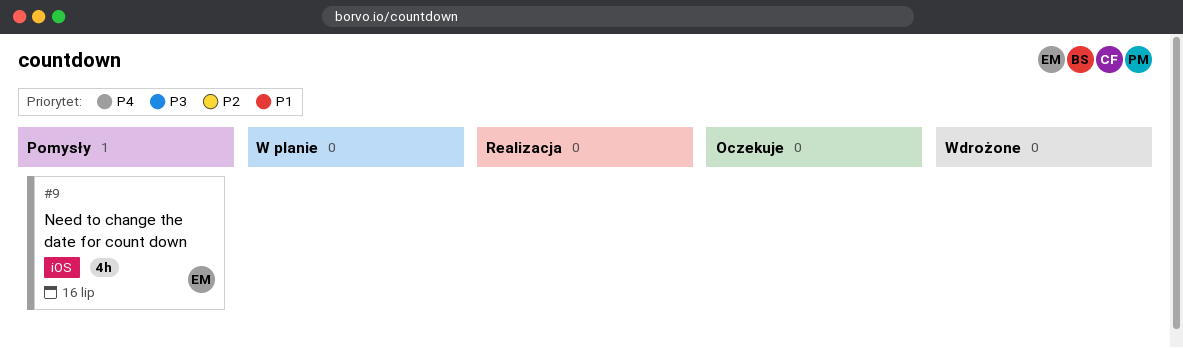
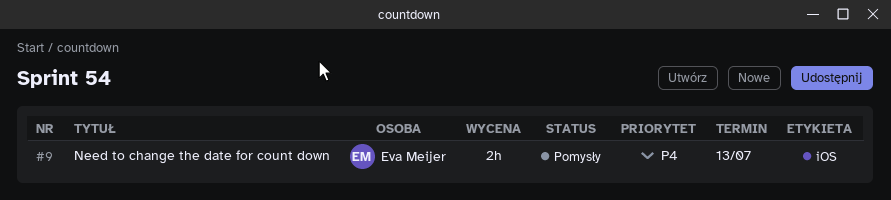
#9, estimate: 4h -> 2h
#9, due: Jul 16 -> Jul 13

